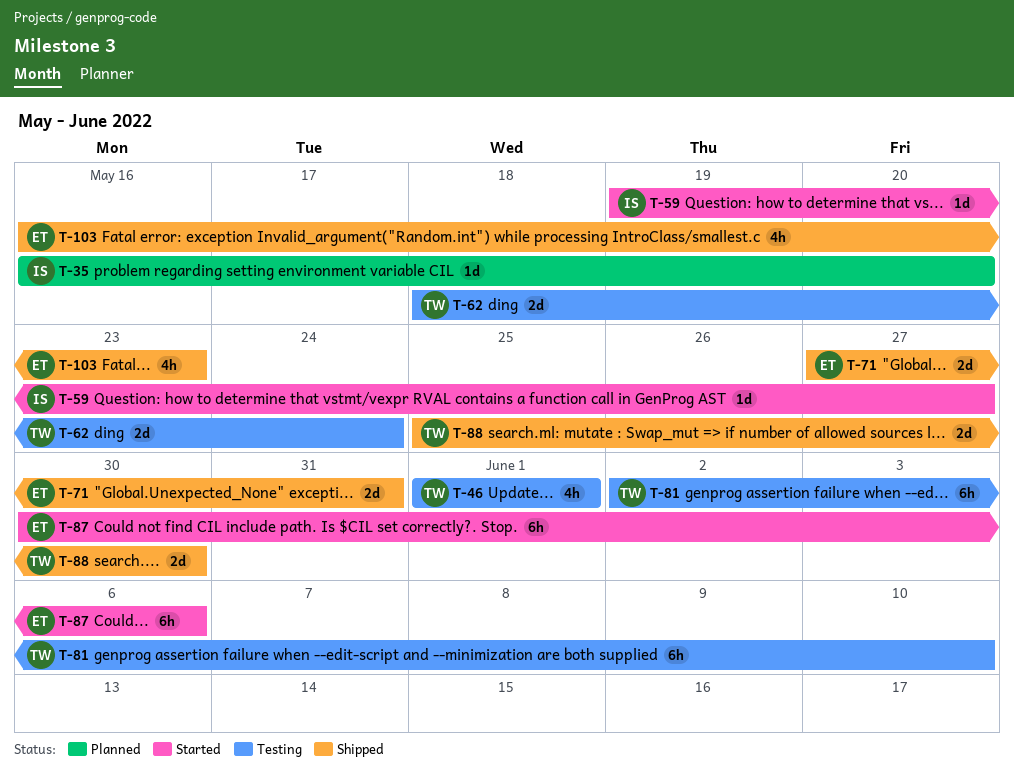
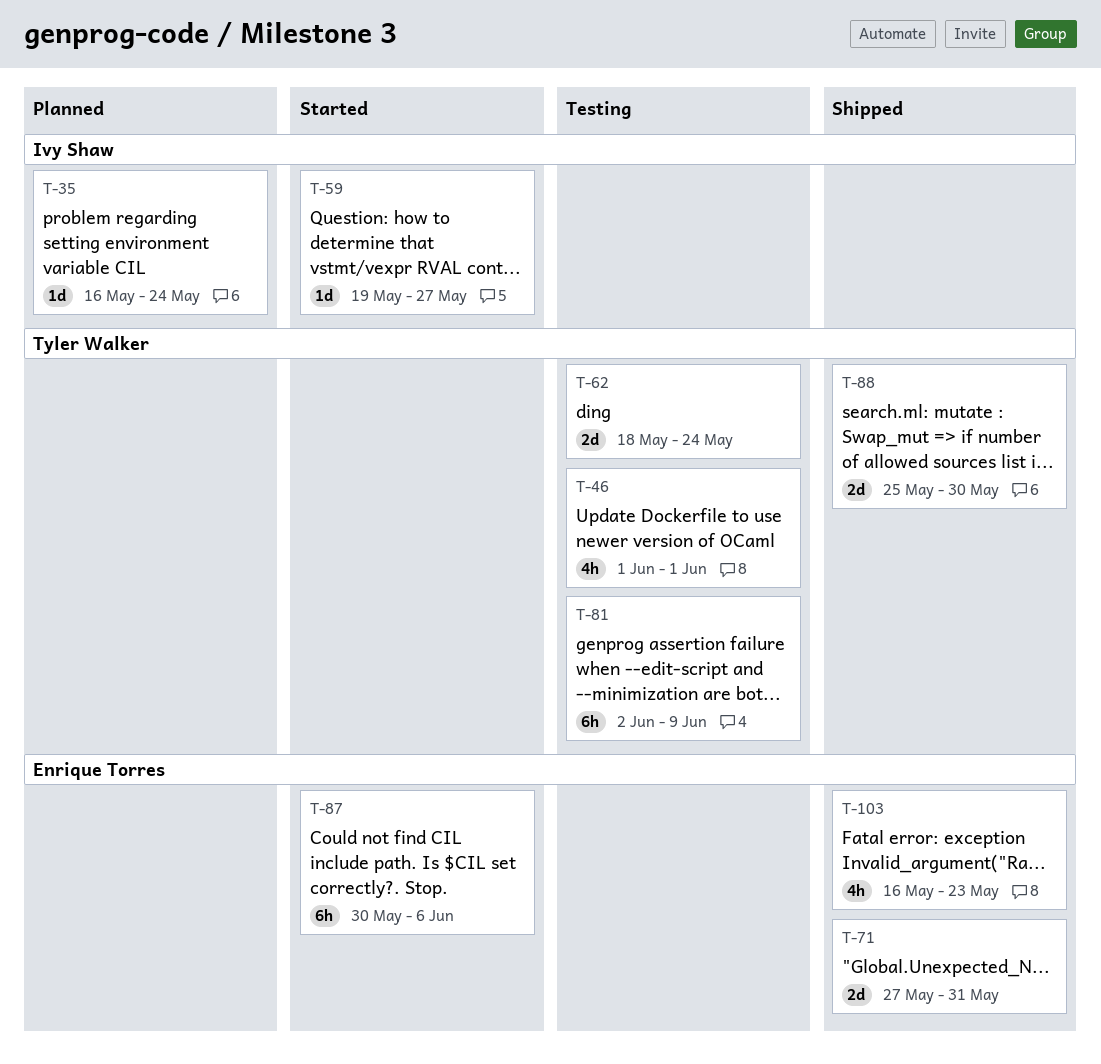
T-35, due: May 20 -> May 24
T-81, due: Jun 10 -> Jun 9

